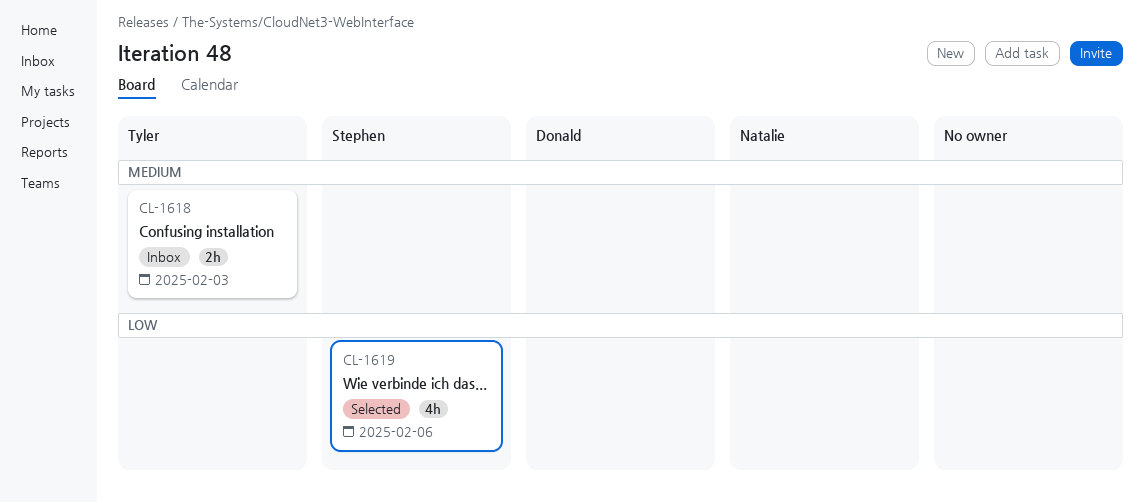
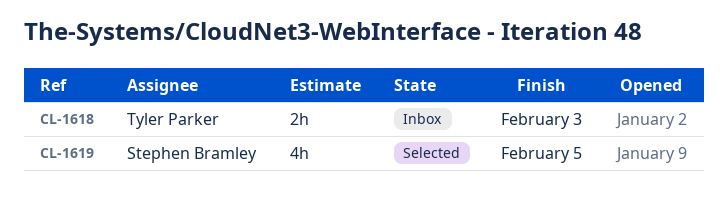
CL-1619, due: Feb 6 -> Feb 5

